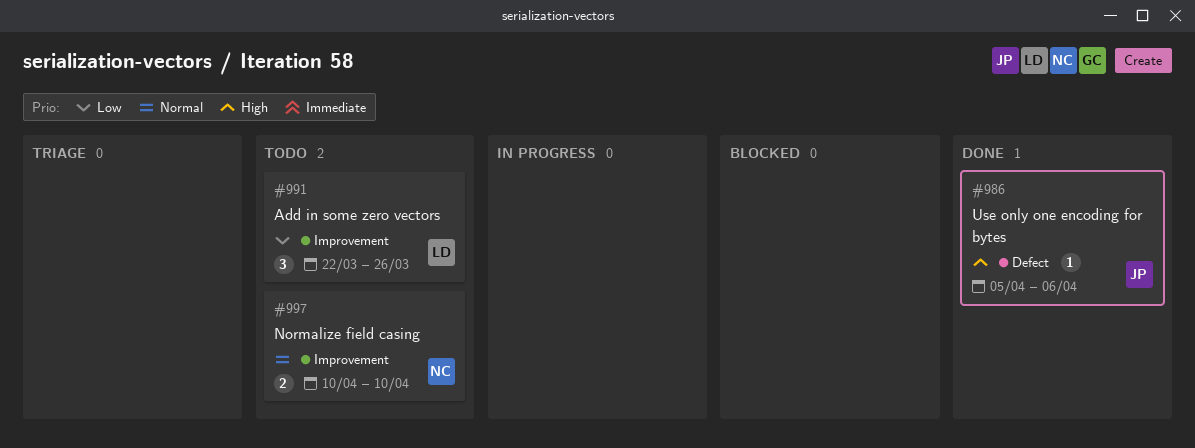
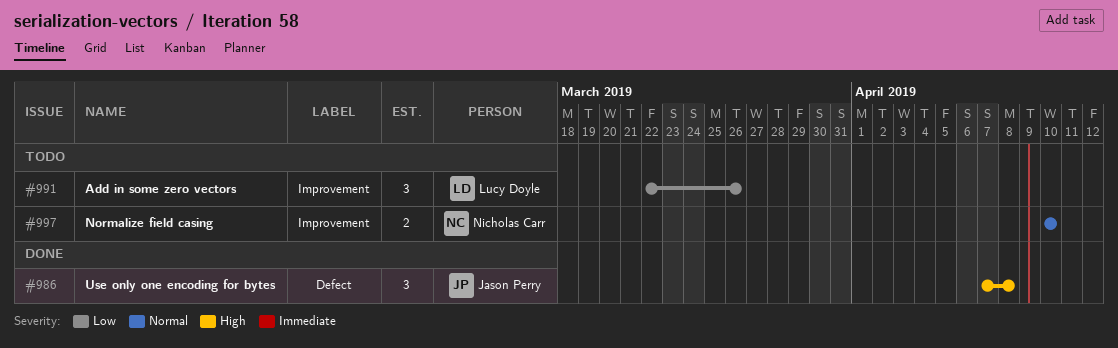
#986, estimate: 1 -> 3
#986, start: Apr 5 -> Apr 7
#986, due: Apr 6 -> Apr 8

